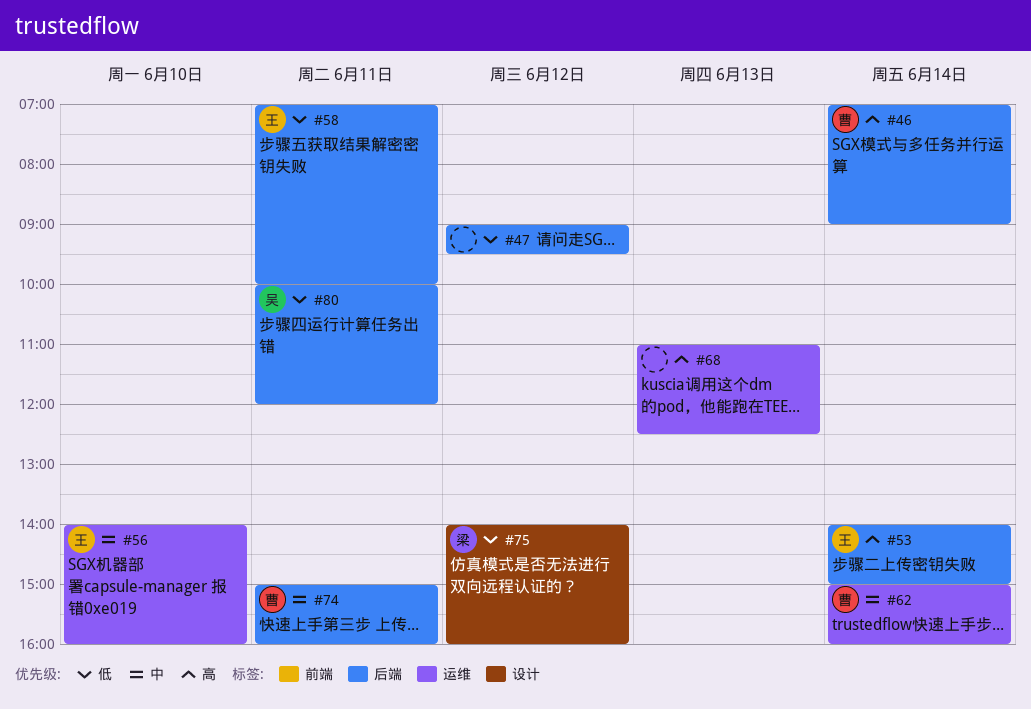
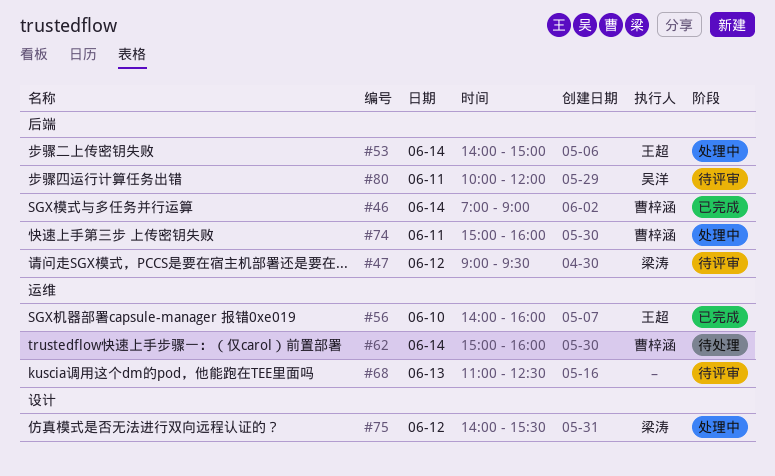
#47, owner: none -> 梁涛
#58: present -> none
#75, ends: 16:00 -> 15:30

